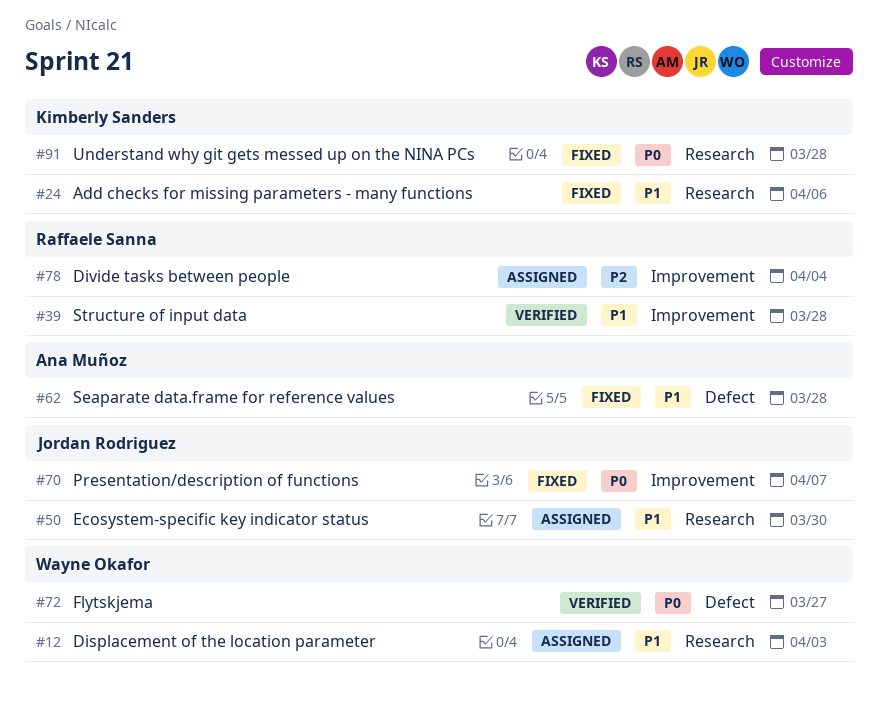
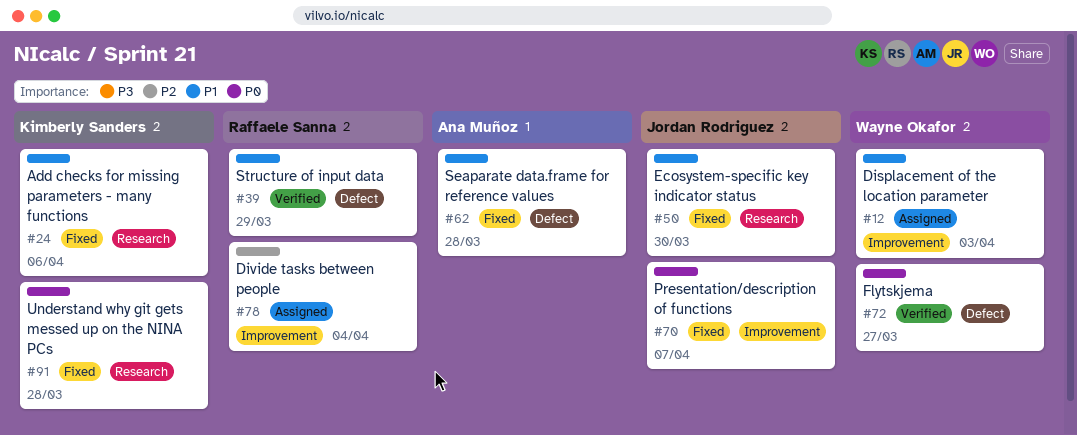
#12, label: Research -> Improvement
#39, label: Improvement -> Defect
#39, due: Mar 28 -> Mar 29
#50, status: Assigned -> Fixed

